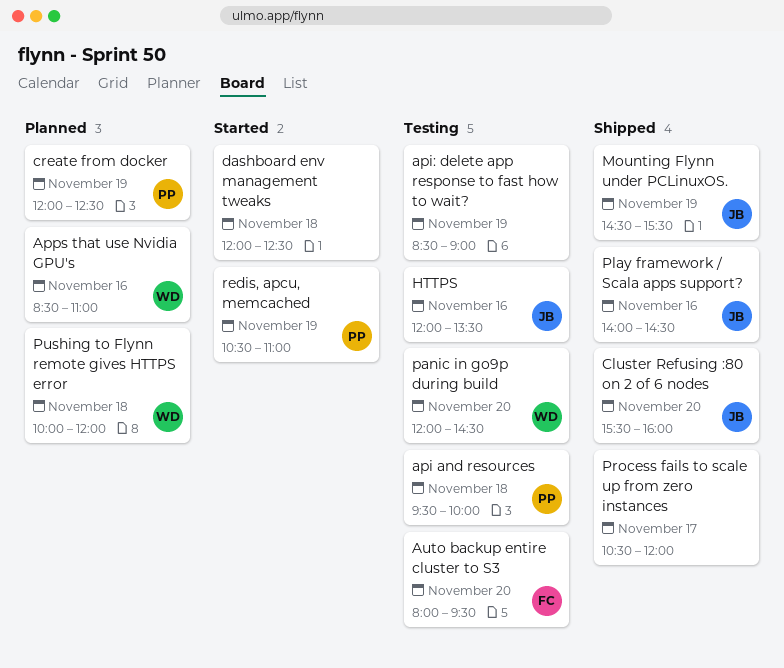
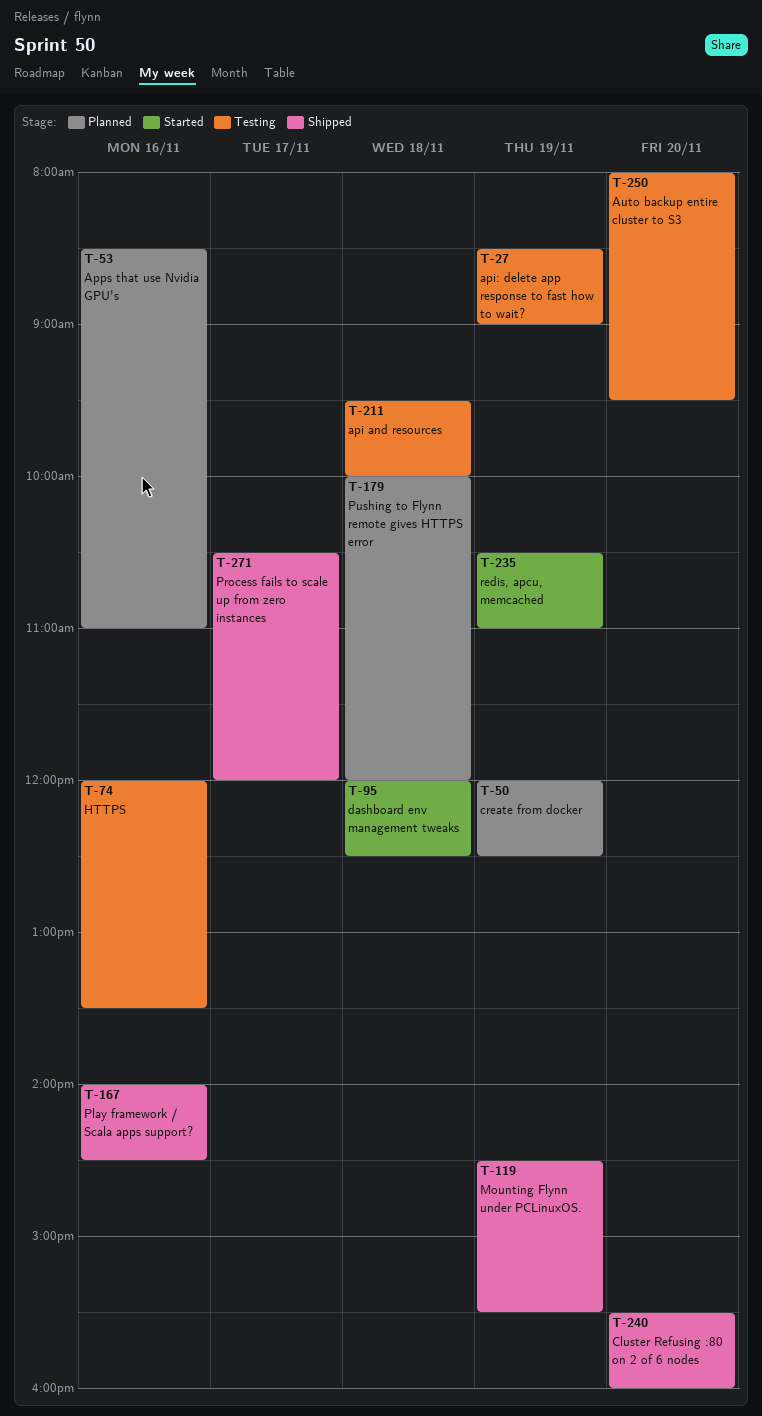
panic in go9p during build: present -> none

